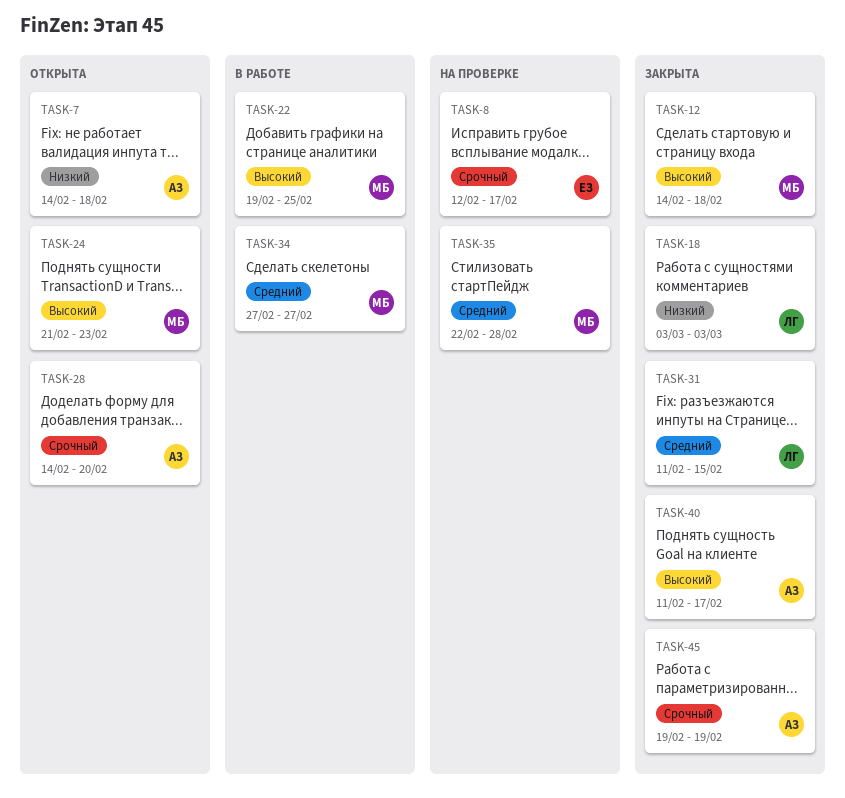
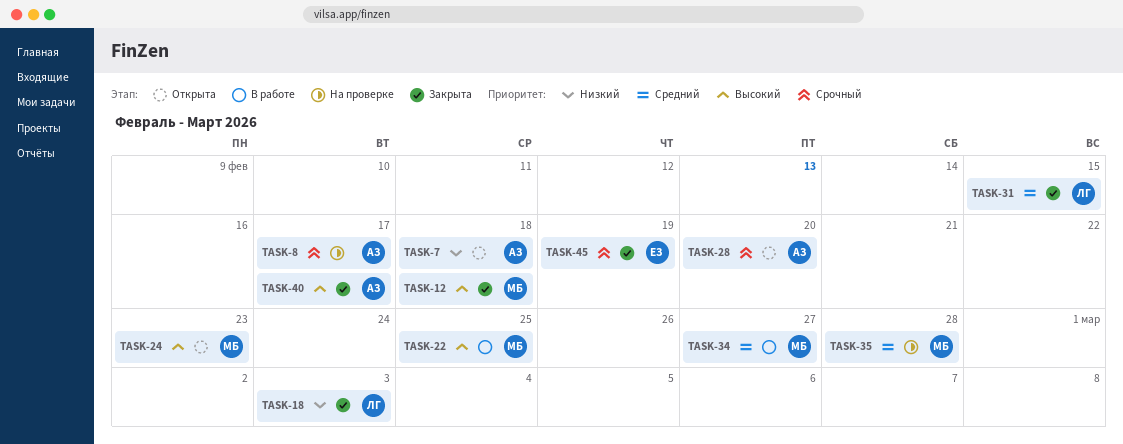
TASK-8, owner: ЕЗ -> АЗ
TASK-45, owner: АЗ -> ЕЗ

